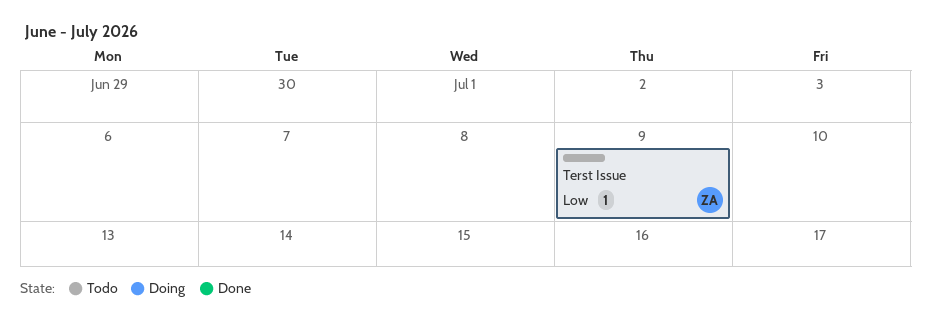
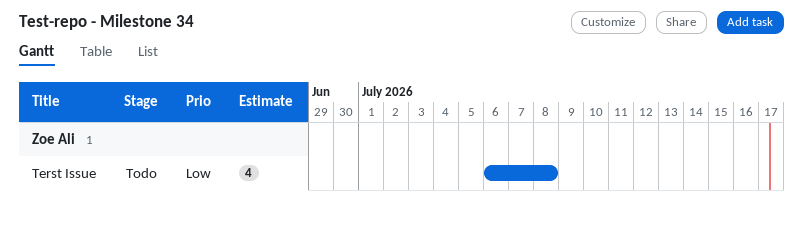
Terst Issue, estimate: 1 -> 4
Terst Issue, due: Jul 9 -> Jul 8

